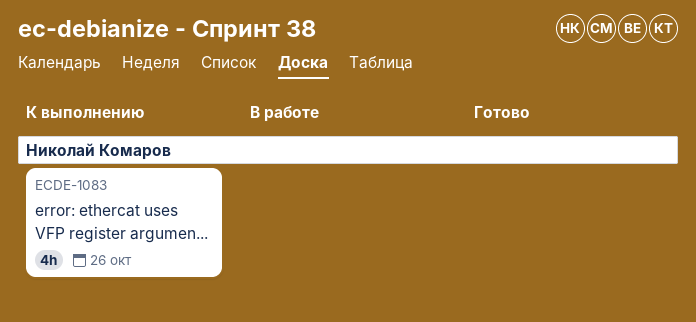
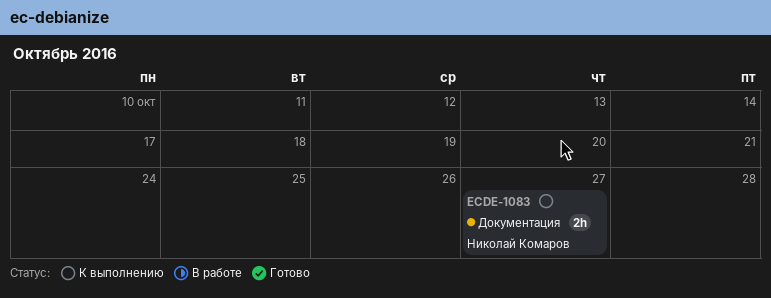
ECDE-1083, estimate: 4h -> 2h
ECDE-1083, due: Oct 26 -> Oct 27

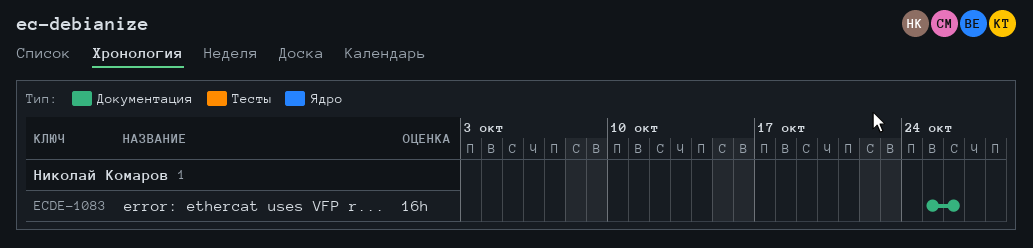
ECDE-1083, estimate: 2h -> 16h
ECDE-1083, due: Oct 27 -> Oct 26

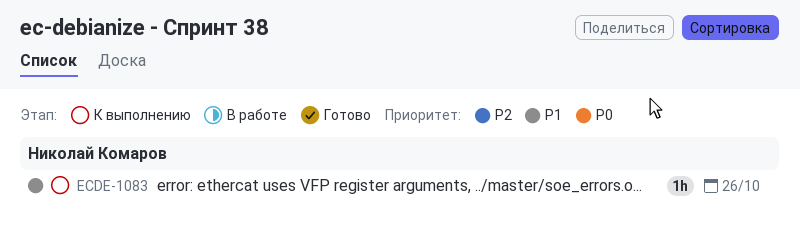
ECDE-1083, estimate: 16h -> 1h

